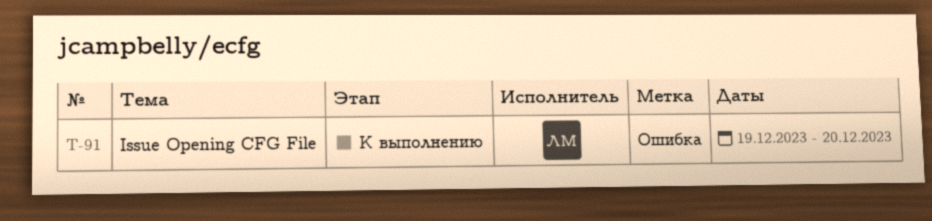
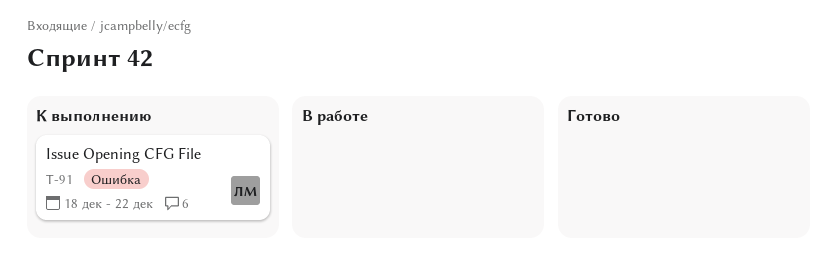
T-91, start: Dec 19 -> Dec 18
T-91, due: Dec 20 -> Dec 22

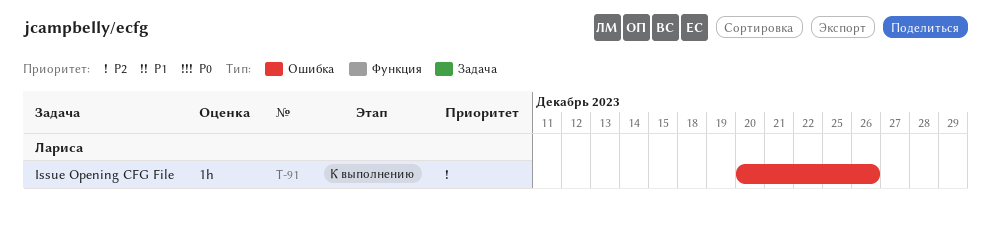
T-91, start: Dec 18 -> Dec 20
T-91, due: Dec 22 -> Dec 26

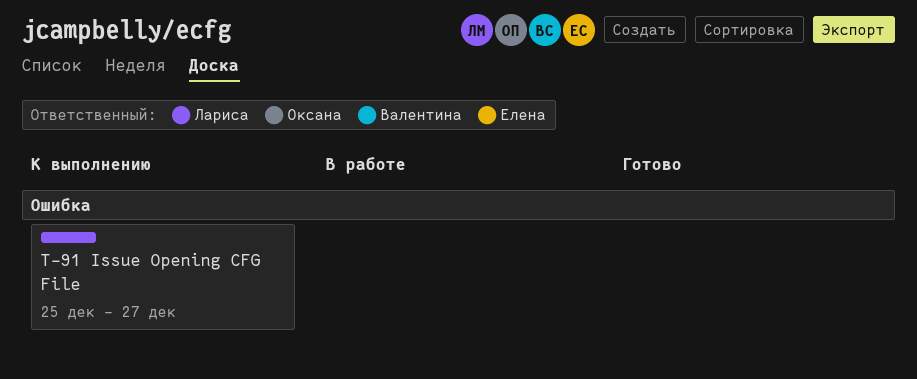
T-91, start: Dec 20 -> Dec 25
T-91, due: Dec 26 -> Dec 27

